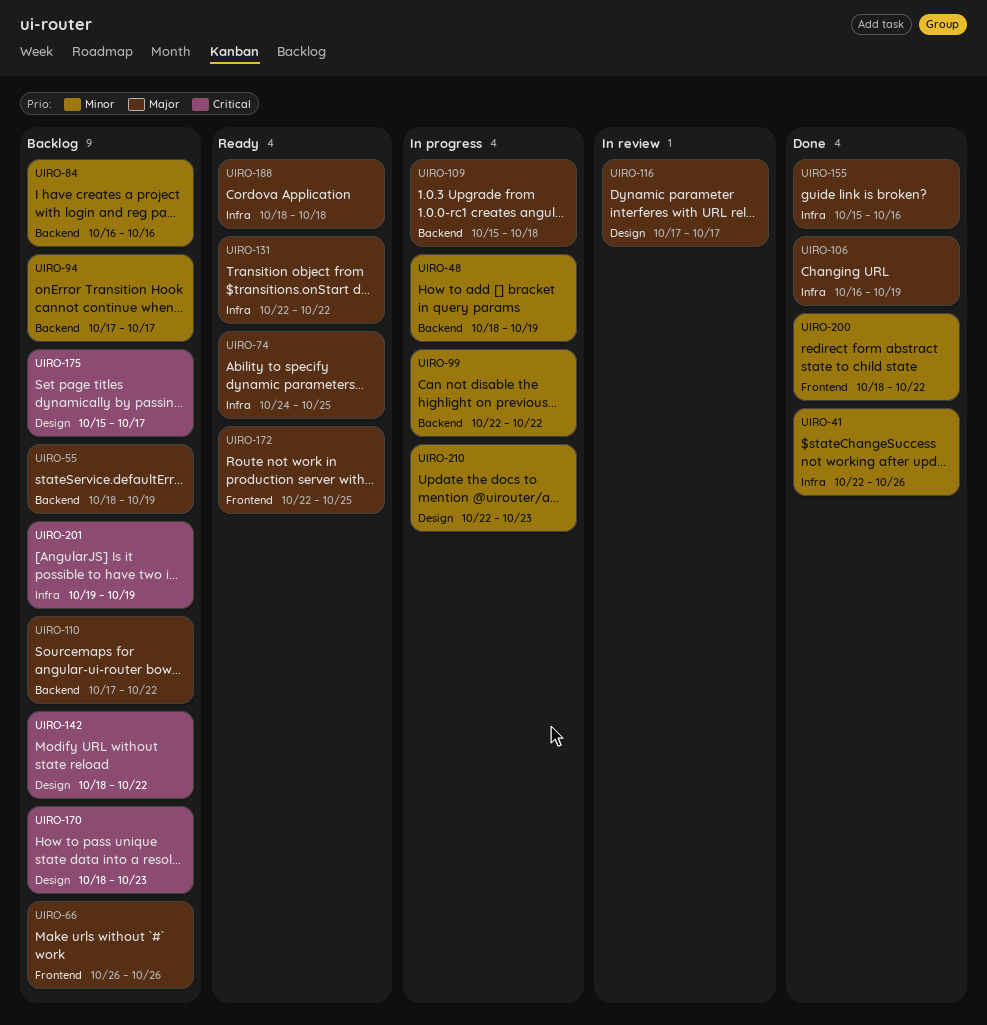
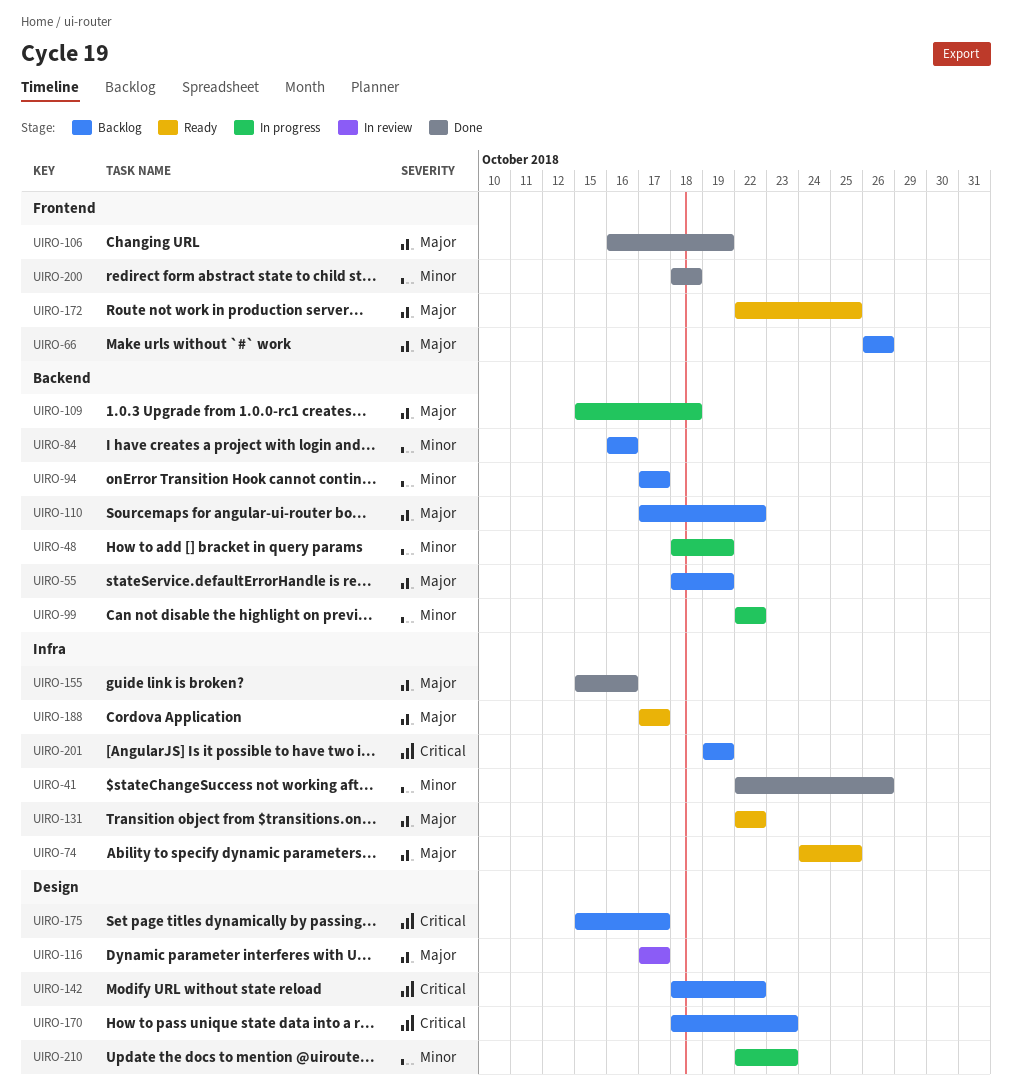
UIRO-106, label: Infra -> Frontend
UIRO-188, start: Oct 18 -> Oct 17
UIRO-188, due: Oct 18 -> Oct 17
UIRO-200, due: Oct 22 -> Oct 18

